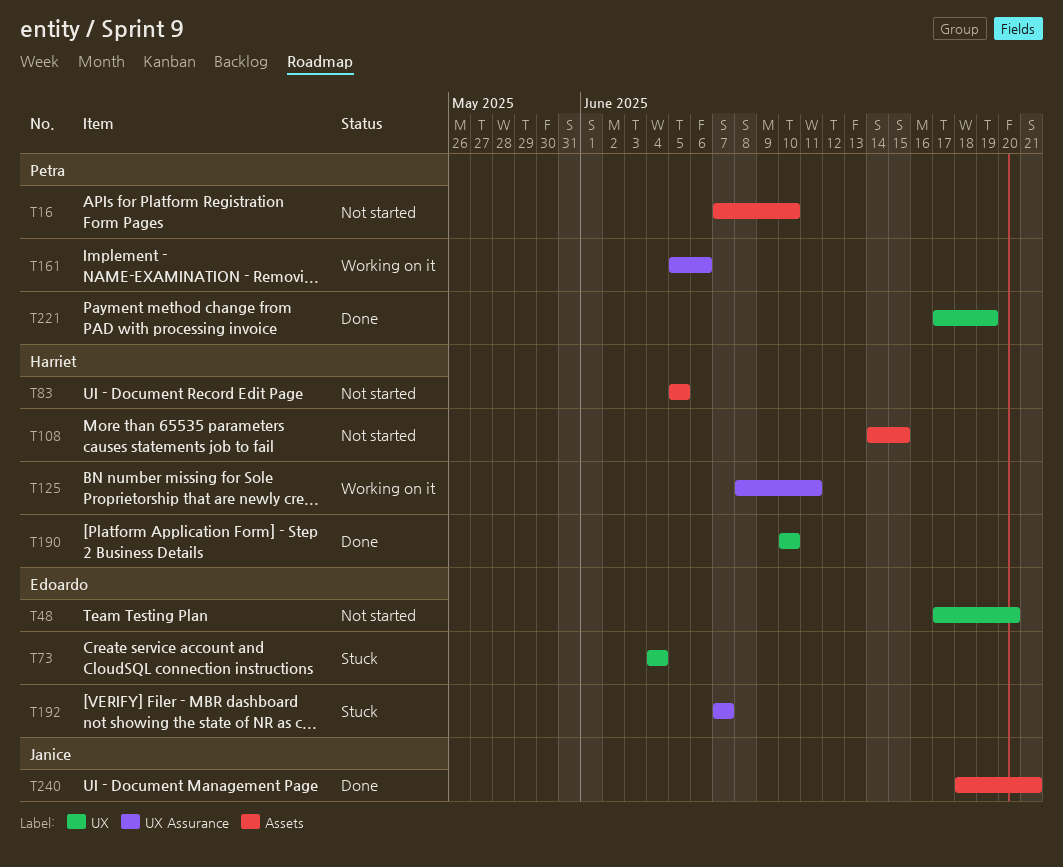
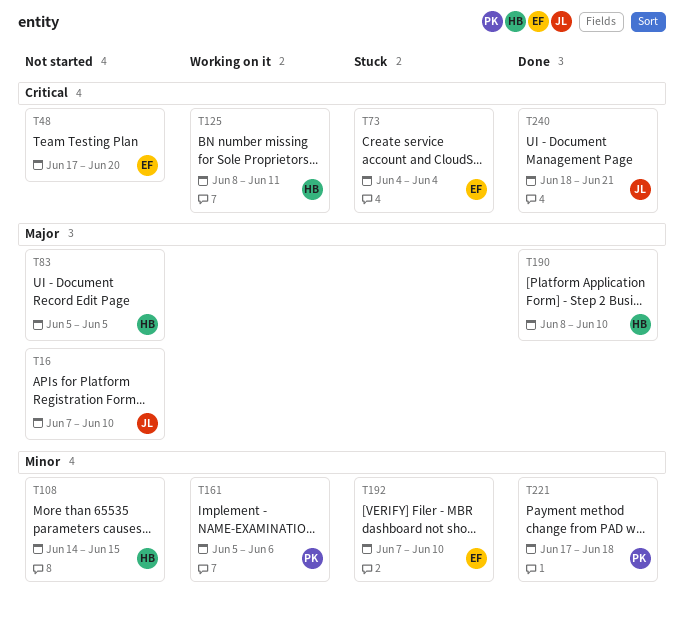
T16, owner: Petra -> Janice
T190, start: Jun 10 -> Jun 8
T192, due: Jun 7 -> Jun 10
T221, due: Jun 19 -> Jun 18

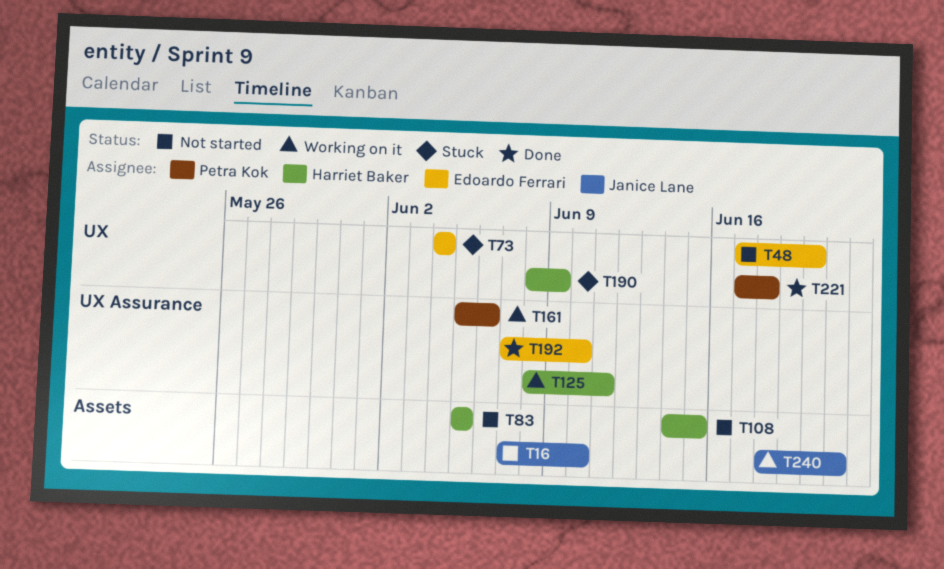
T190, status: Done -> Stuck
T190, due: Jun 10 -> Jun 9
T192, status: Stuck -> Done
T240, status: Done -> Working on it

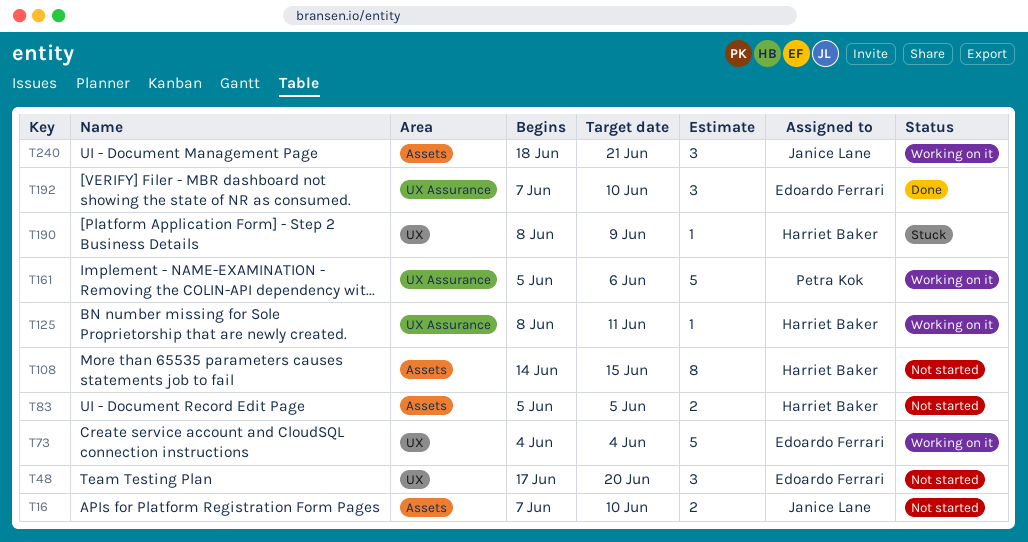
T73, status: Stuck -> Working on it
T221: present -> none

